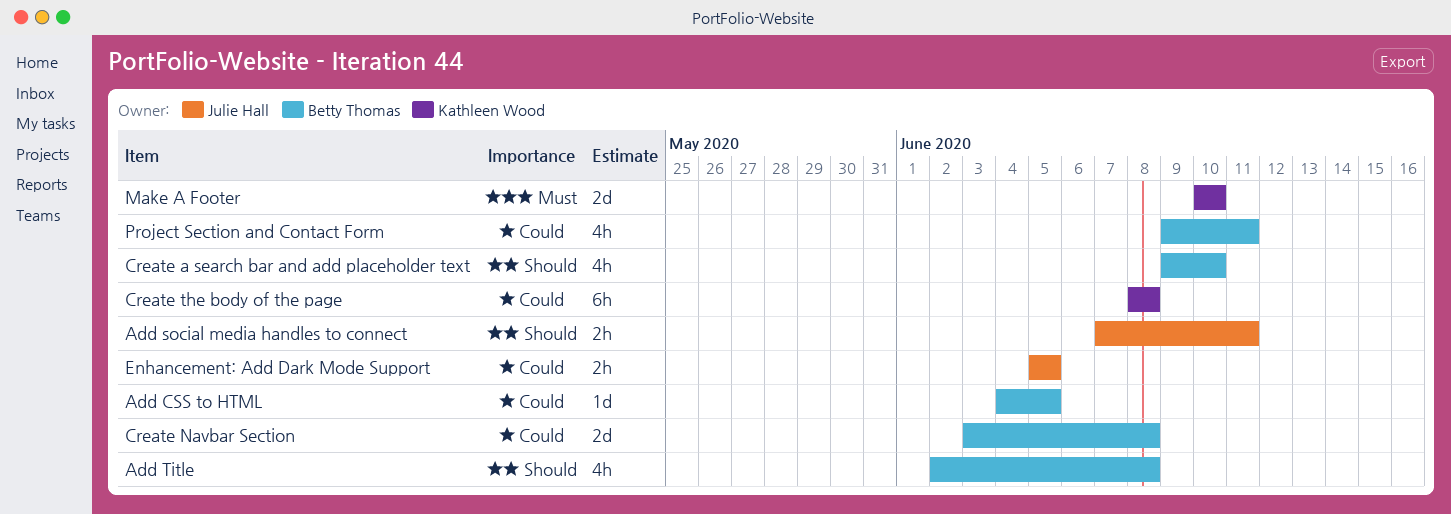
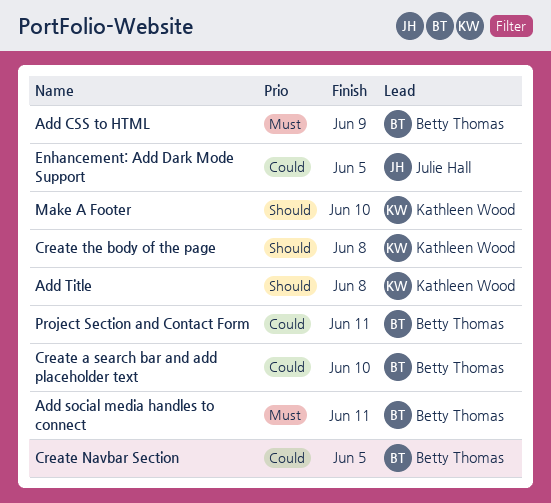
Add CSS to HTML, priority: Could -> Must
Add CSS to HTML, due: Jun 5 -> Jun 9
Add social media handles to connect, owner: Julie Hall -> Betty Thomas
Add social media handles to connect, priority: Should -> Must
Add Title, owner: Betty Thomas -> Kathleen Wood
Create a search bar and add placeholder text, priority: Should -> Could
Create Navbar Section, due: Jun 8 -> Jun 5
Create the body of the page, priority: Could -> Should
Make A Footer, priority: Must -> Should

